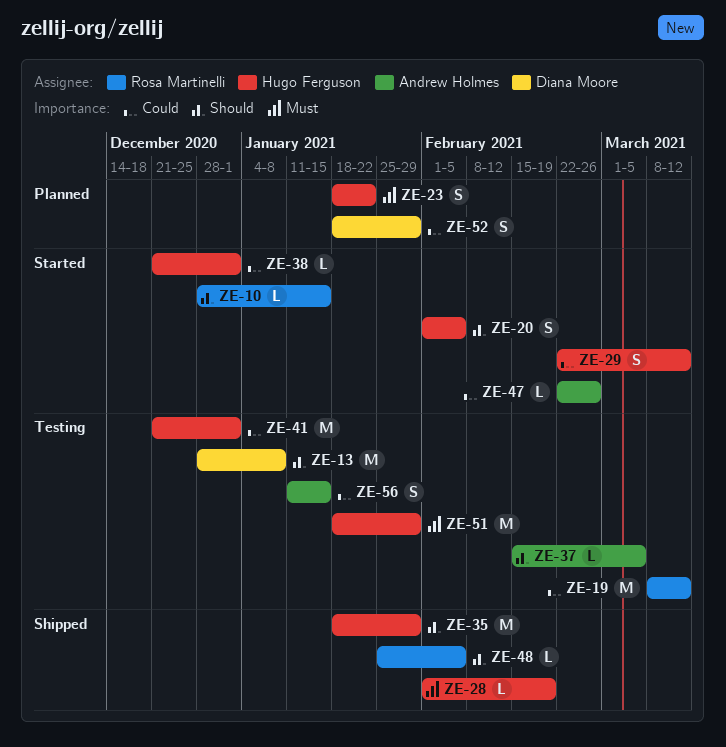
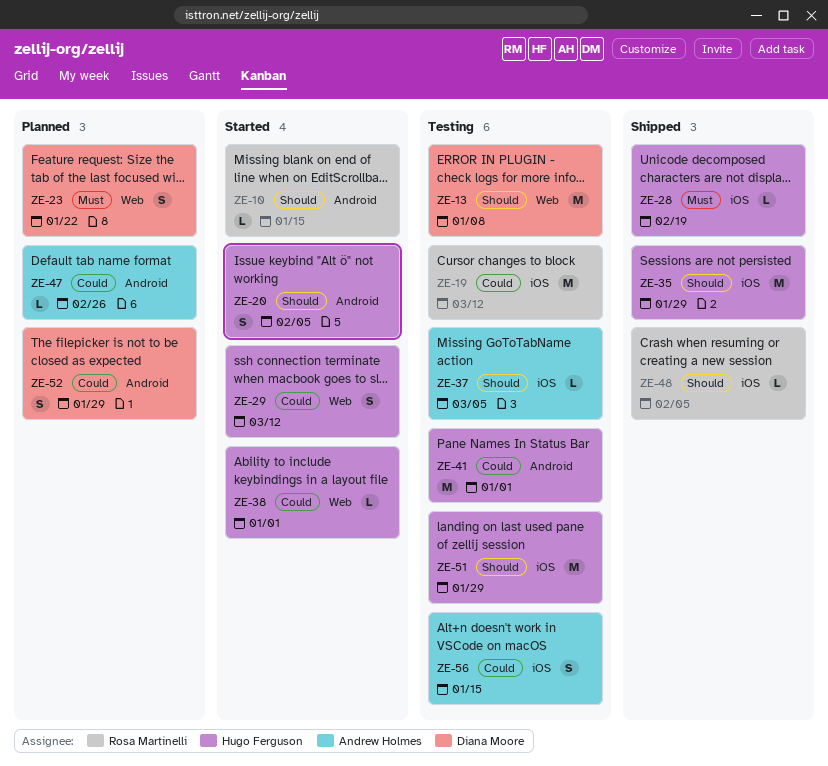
ZE-23, owner: Hugo Ferguson -> Diana Moore
ZE-47, status: Started -> Planned
ZE-51, priority: Must -> Should

